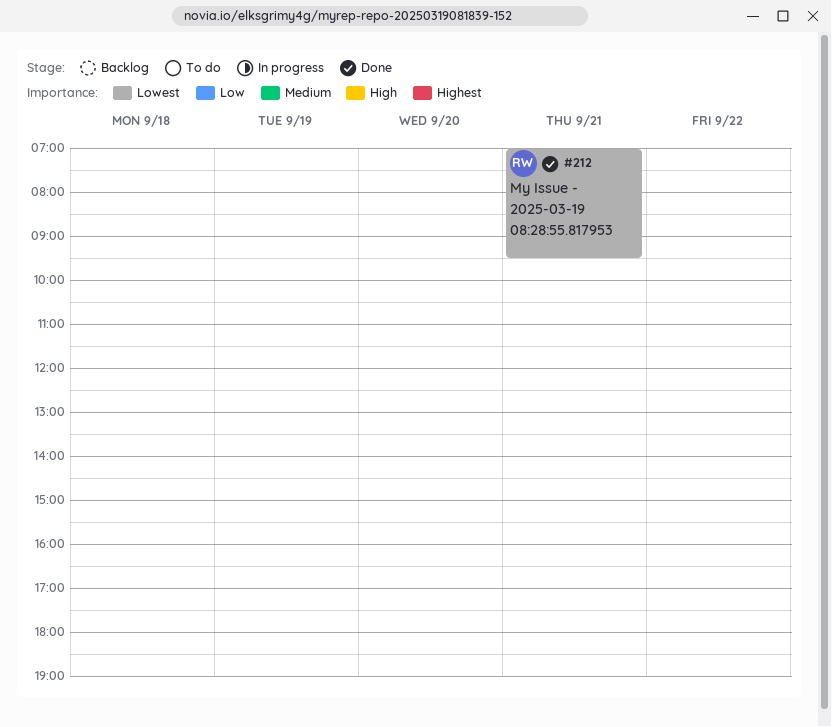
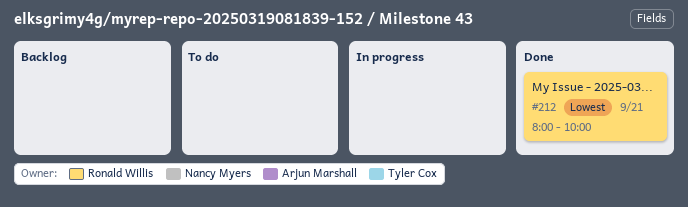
#212, begins: 07:00 -> 08:00
#212, ends: 09:30 -> 10:00

